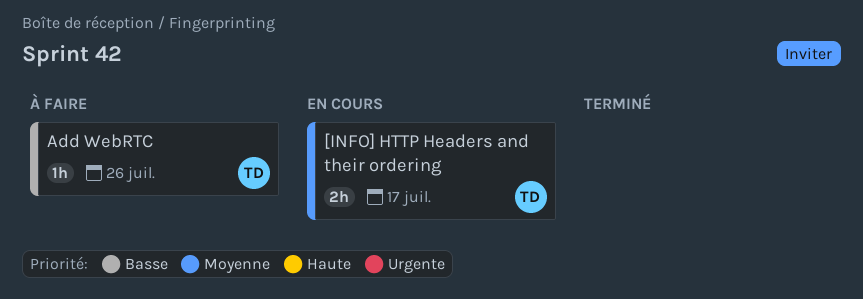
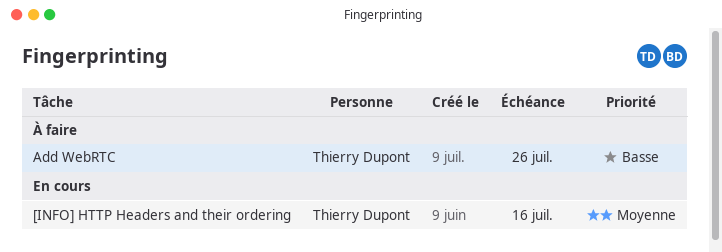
[INFO] HTTP Headers and their ordering, due: Jul 17 -> Jul 16

